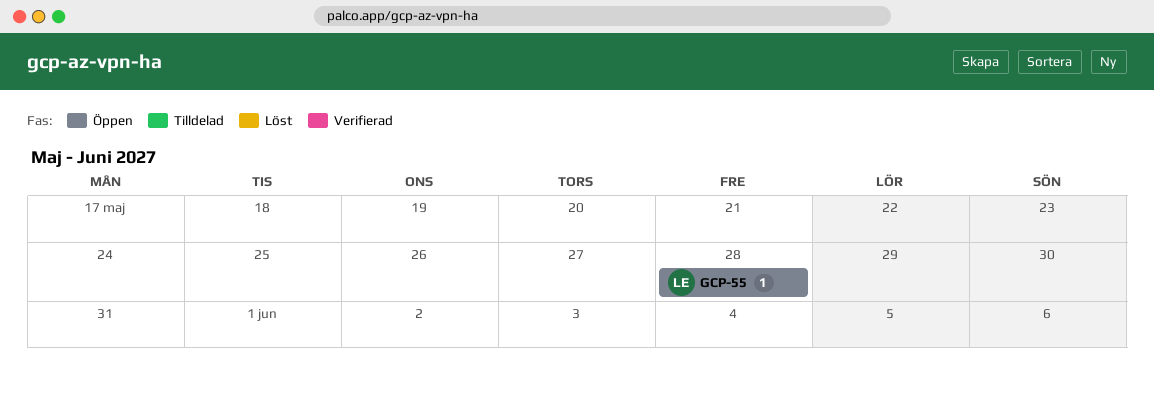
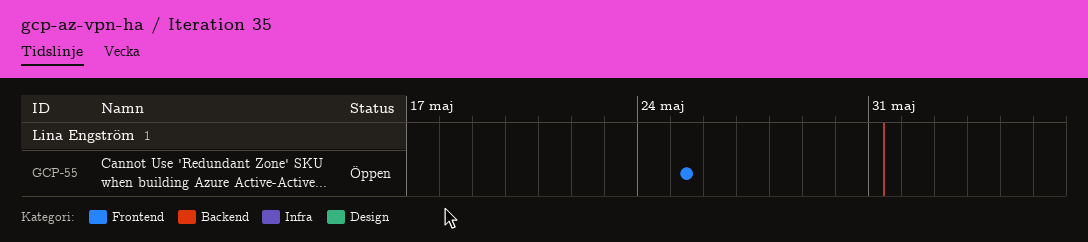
GCP-55, start: May 28 -> May 25
GCP-55, due: May 28 -> May 25

